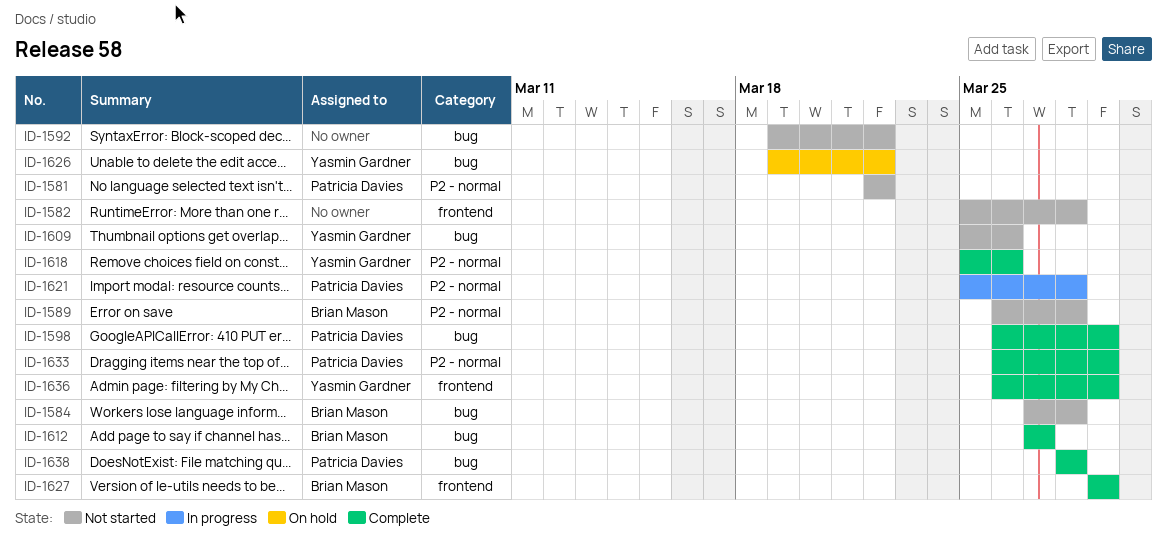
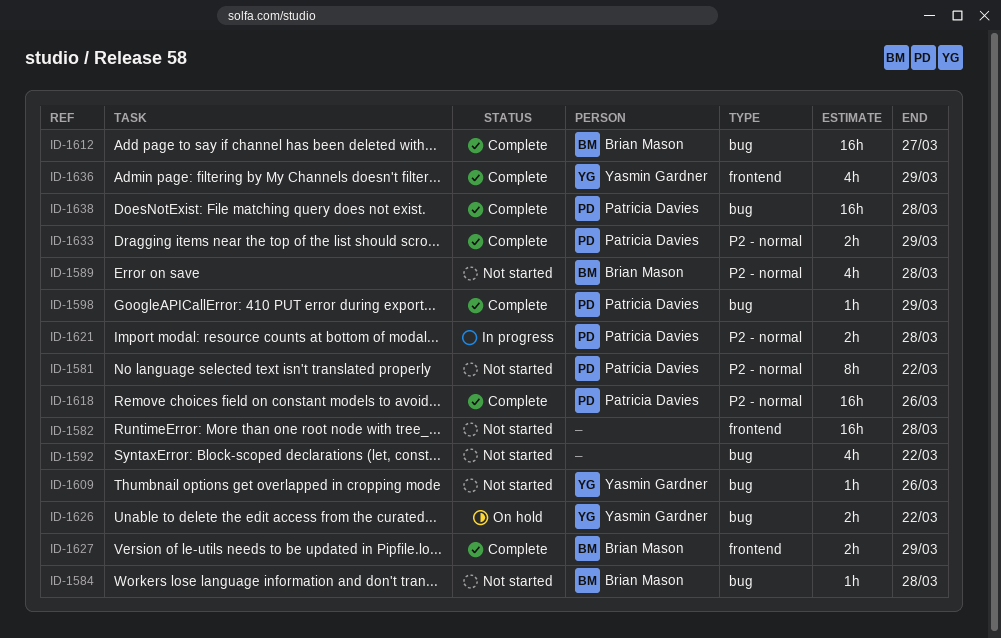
ID-1618, owner: Yasmin Gardner -> Patricia Davies

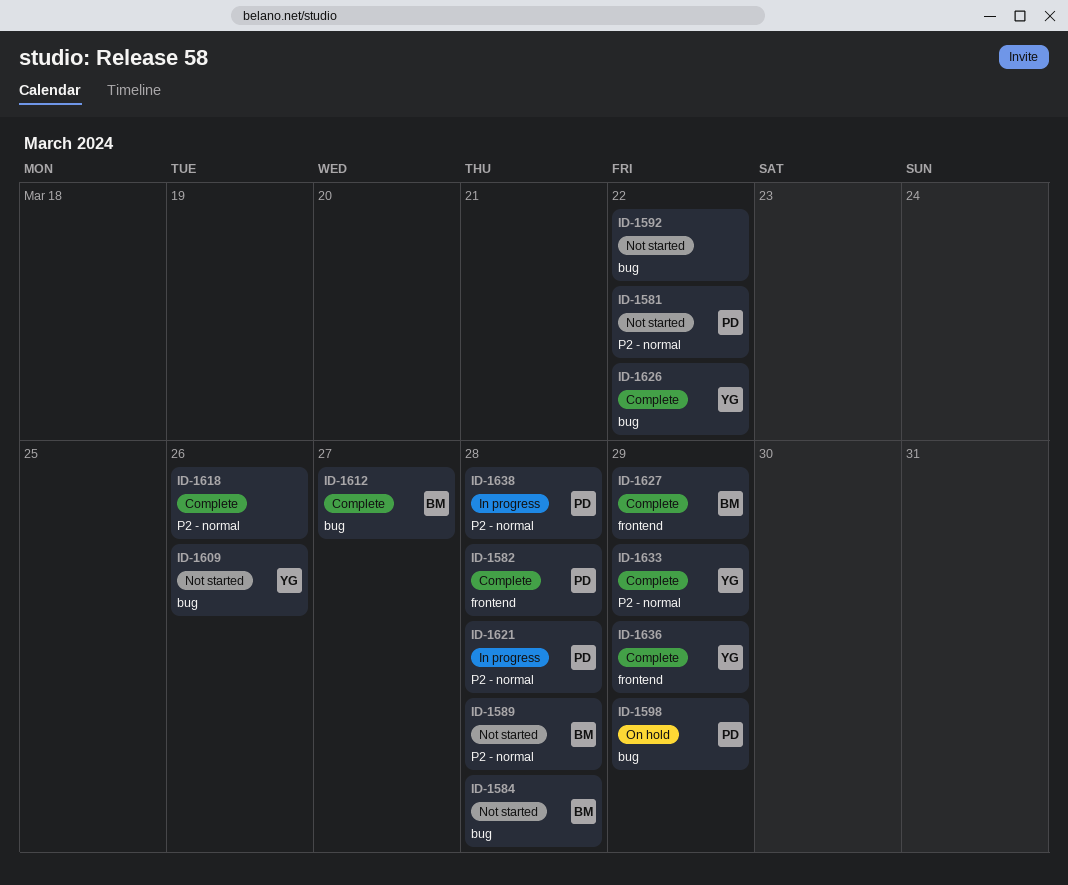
ID-1582, status: Not started -> Complete
ID-1582, owner: none -> Patricia Davies
ID-1598, status: Complete -> On hold
ID-1618, owner: Patricia Davies -> none
ID-1626, status: On hold -> Complete
ID-1633, owner: Patricia Davies -> Yasmin Gardner
ID-1638, status: Complete -> In progress
ID-1638, label: bug -> P2 - normal

